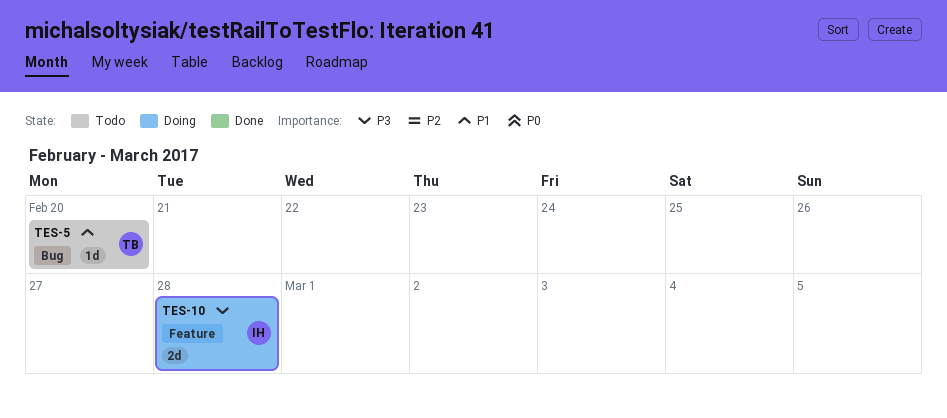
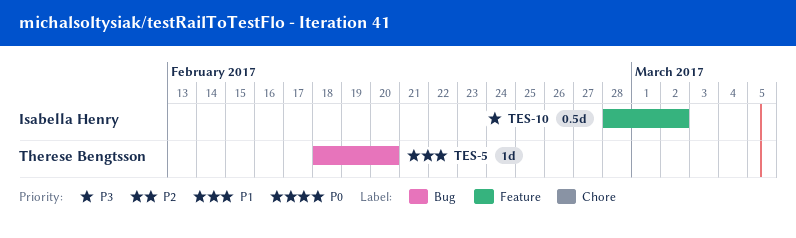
TES-10, estimate: 2d -> 0.5d
TES-10, due: Feb 28 -> Mar 2

